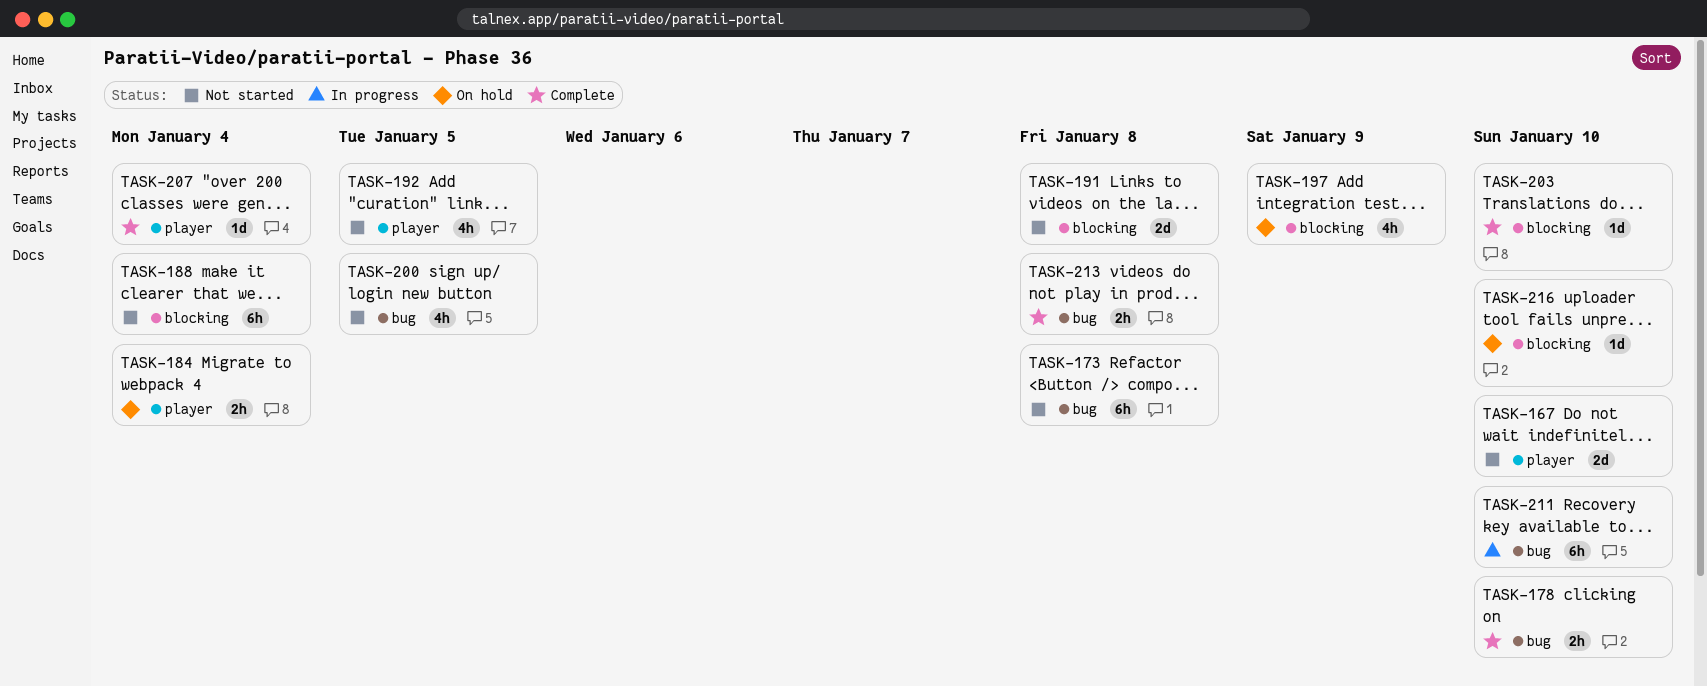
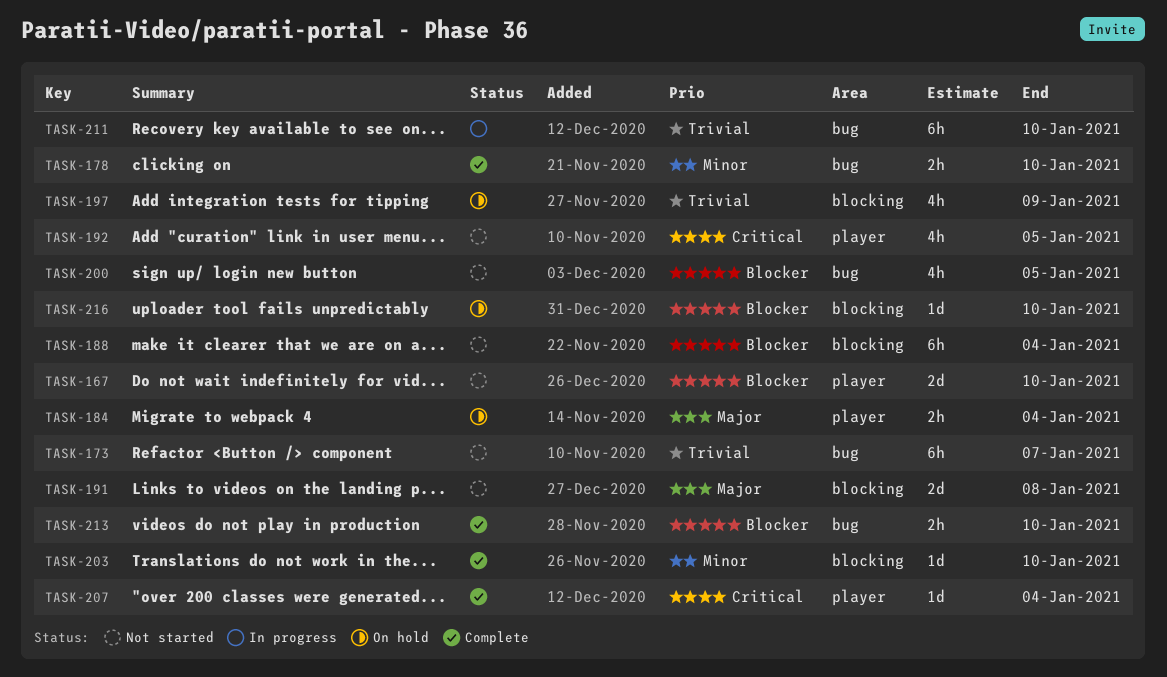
TASK-173, due: Jan 8 -> Jan 7
TASK-213, due: Jan 8 -> Jan 10

